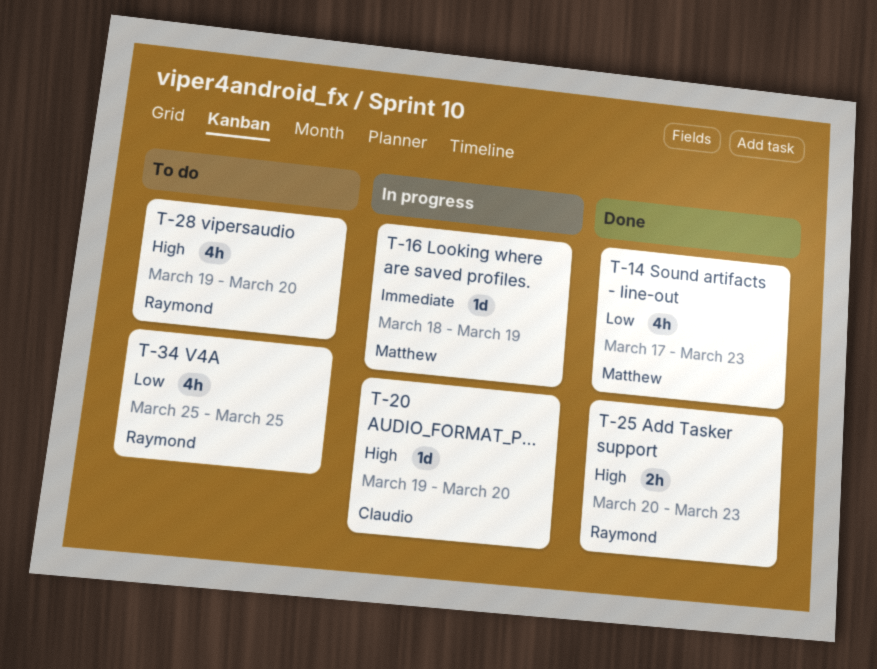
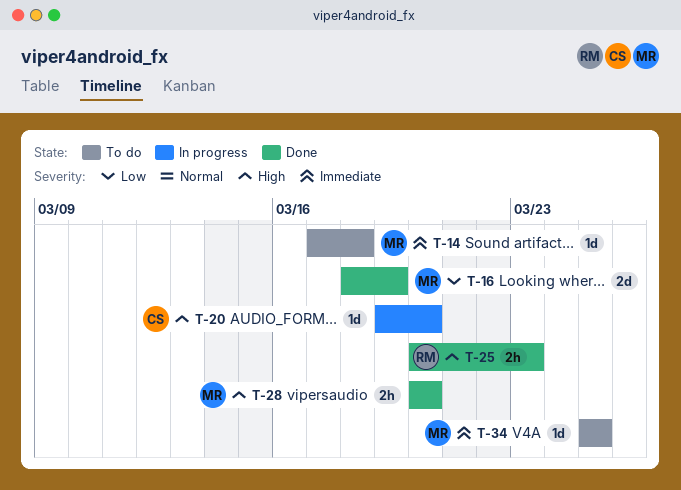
T-14, status: Done -> To do
T-14, priority: Low -> Immediate
T-14, estimate: 4h -> 1d
T-14, due: Mar 23 -> Mar 18
T-16, status: In progress -> Done
T-16, priority: Immediate -> Low
T-16, estimate: 1d -> 2d
T-28, status: To do -> Done
T-28, owner: Raymond -> Matthew
T-28, estimate: 4h -> 2h
T-28, start: Mar 19 -> Mar 20
T-34, owner: Raymond -> Matthew
T-34, priority: Low -> Immediate
T-34, estimate: 4h -> 1d

